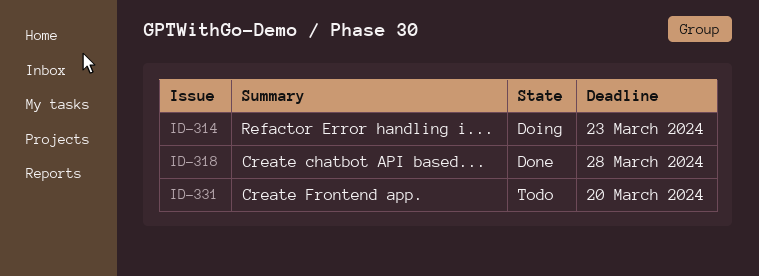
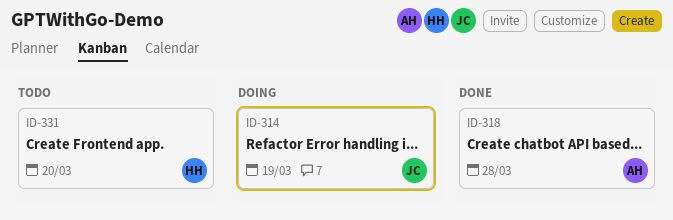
ID-314, due: Mar 23 -> Mar 19

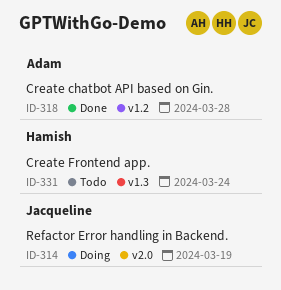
ID-331, due: Mar 20 -> Mar 24

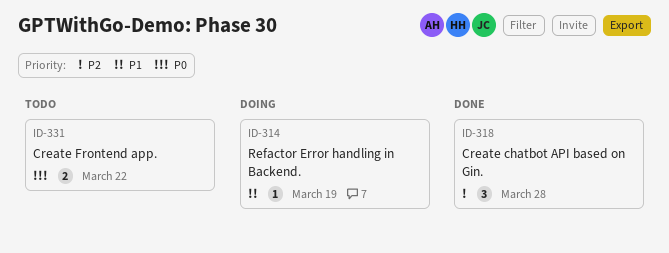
ID-331, due: Mar 24 -> Mar 22

